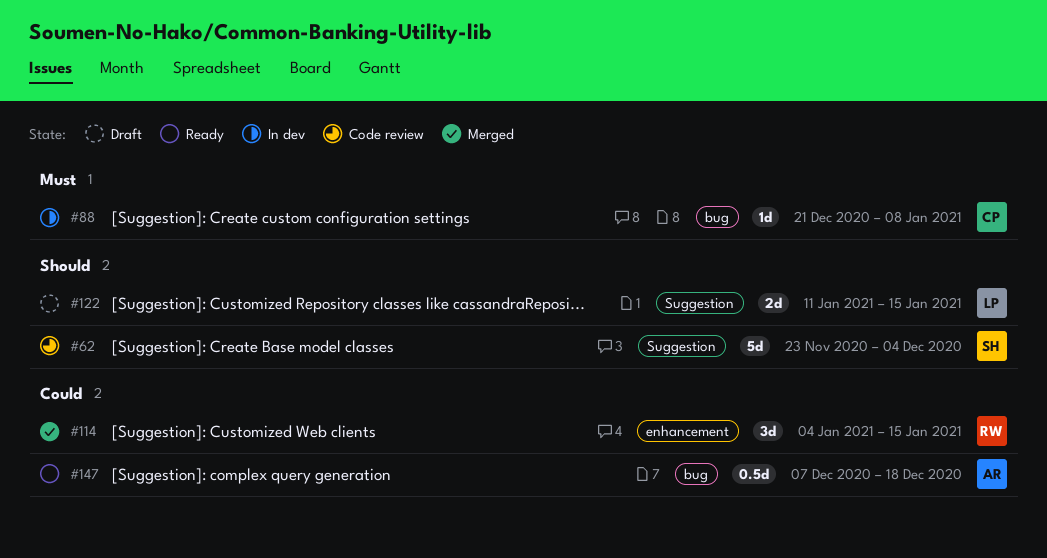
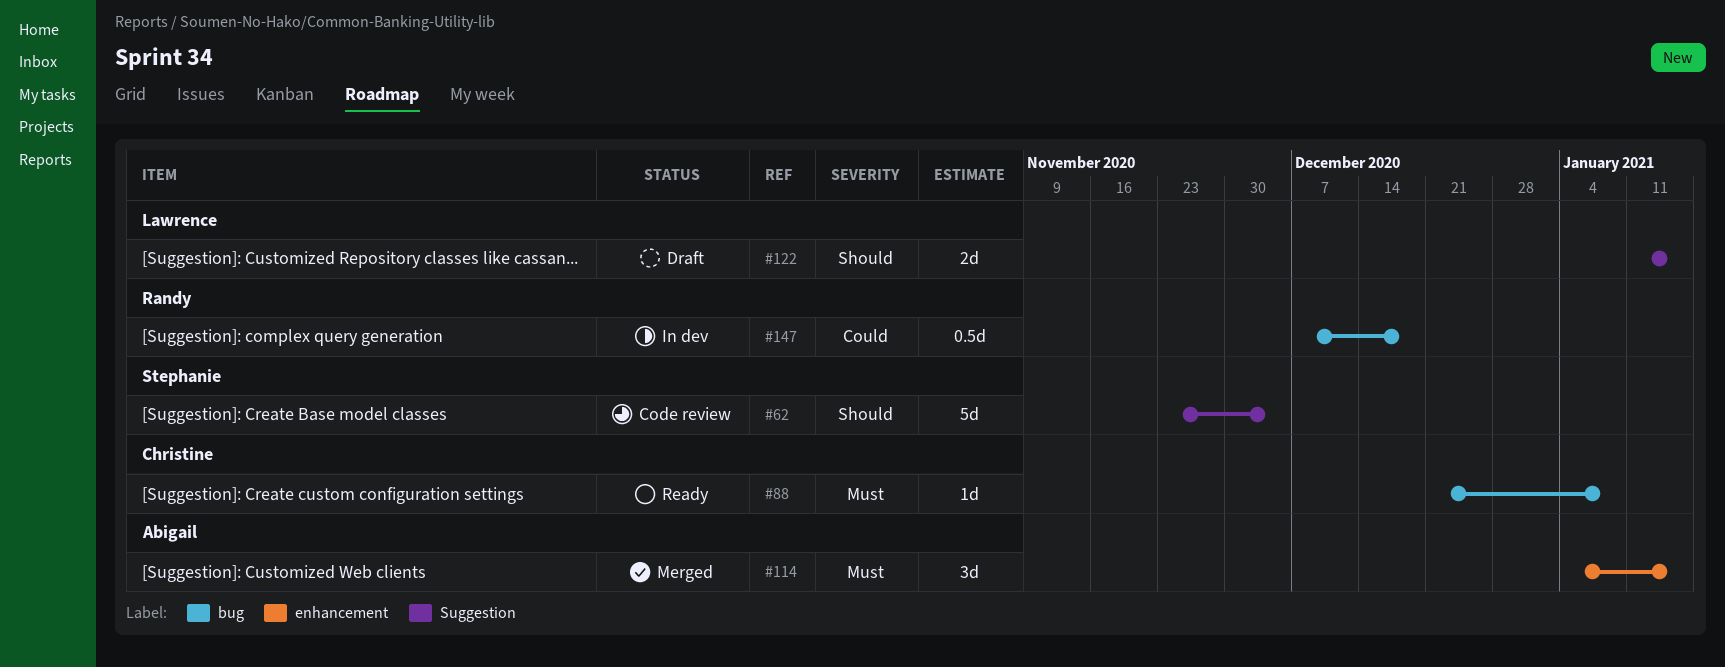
#88, status: In dev -> Ready
#114, owner: Randy -> Abigail
#114, priority: Could -> Must
#147, status: Ready -> In dev
#147, owner: Abigail -> Randy

